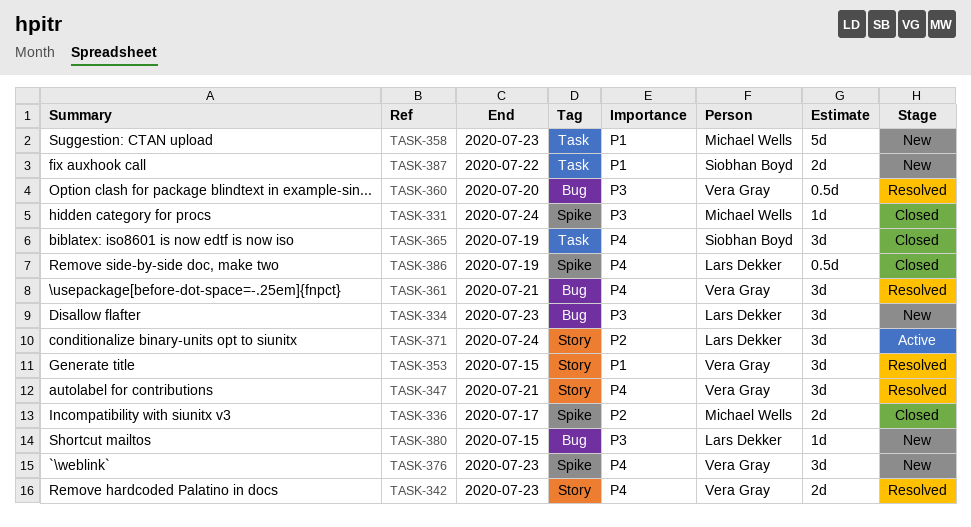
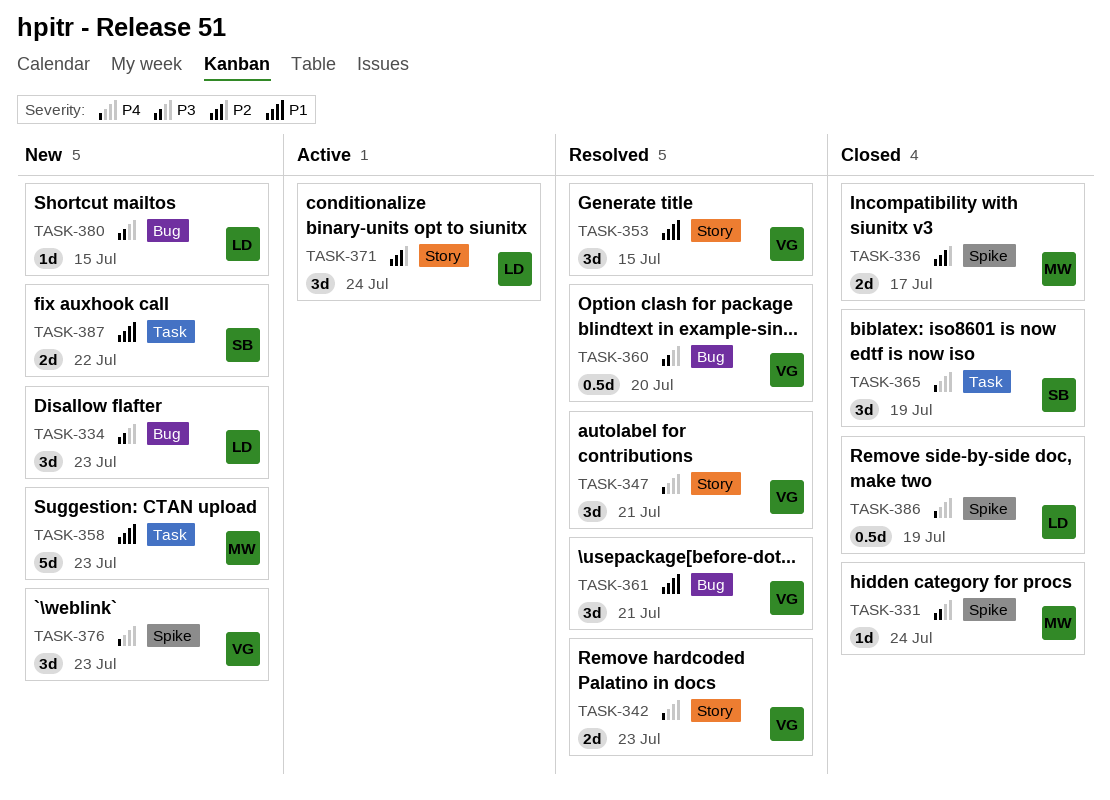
TASK-361, priority: P4 -> P1

